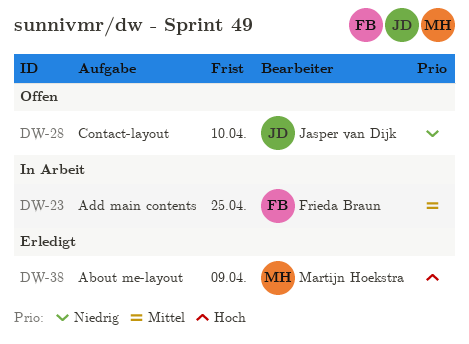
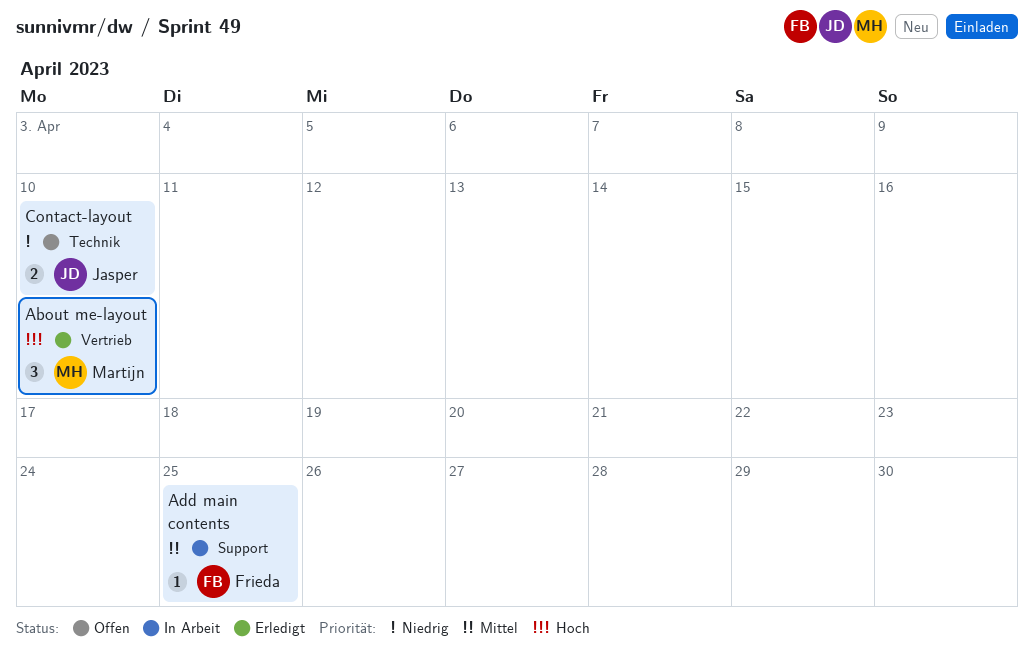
About me-layout, due: Apr 9 -> Apr 10

